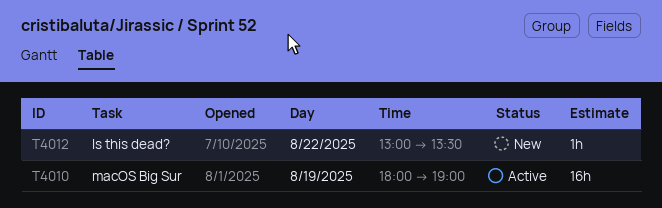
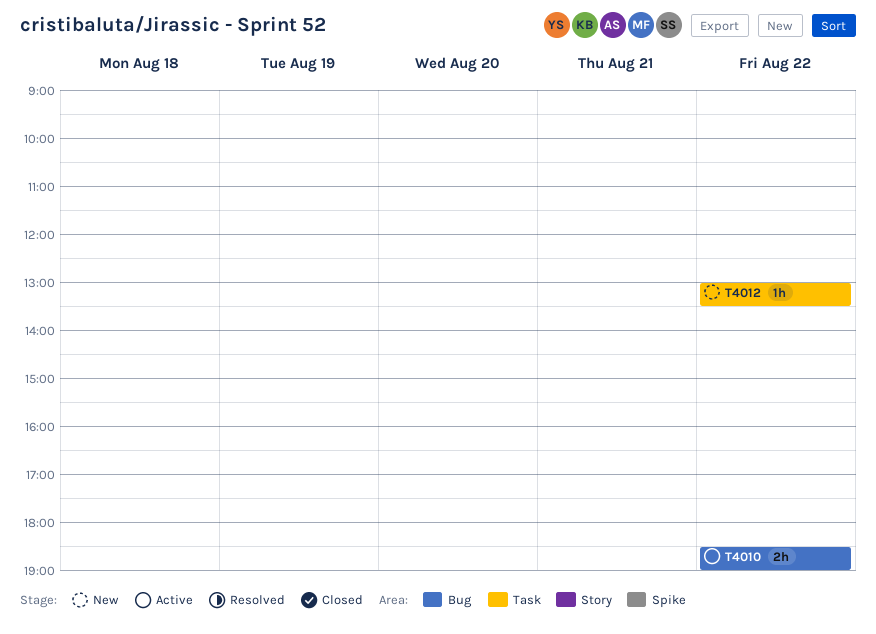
T4010, estimate: 16h -> 2h
T4010, day: Aug 19 -> Aug 22
T4010, begins: 18:00 -> 18:30

